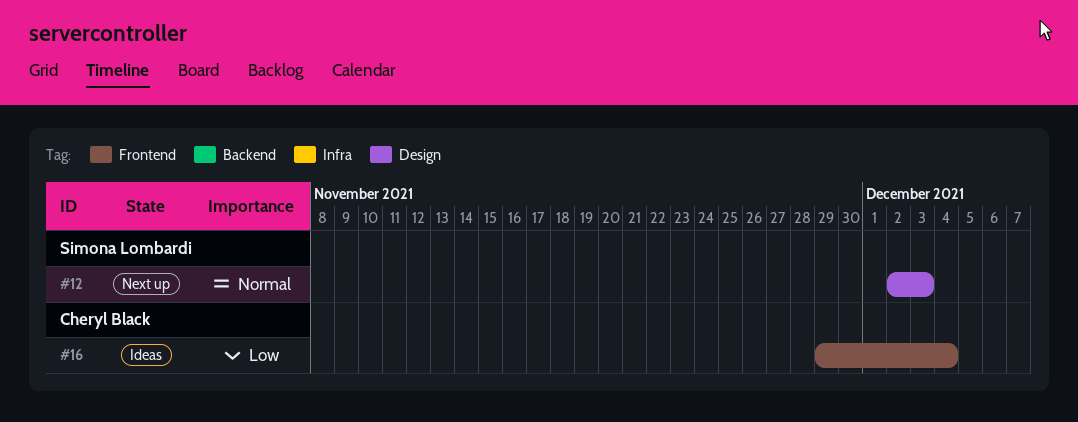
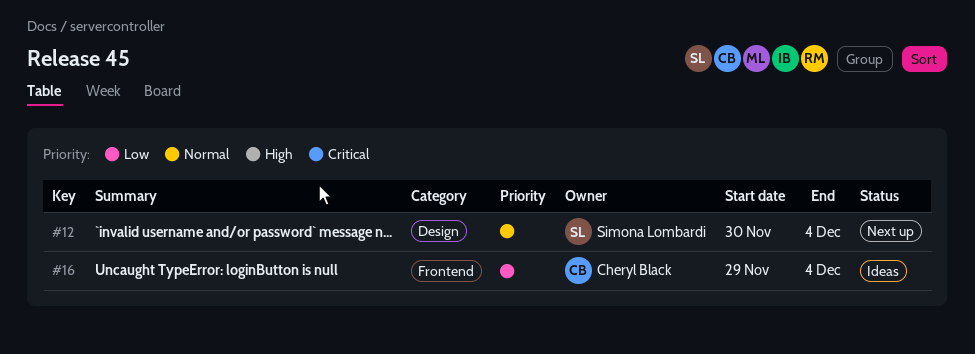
#12, start: Dec 2 -> Nov 30
#12, due: Dec 3 -> Dec 4

